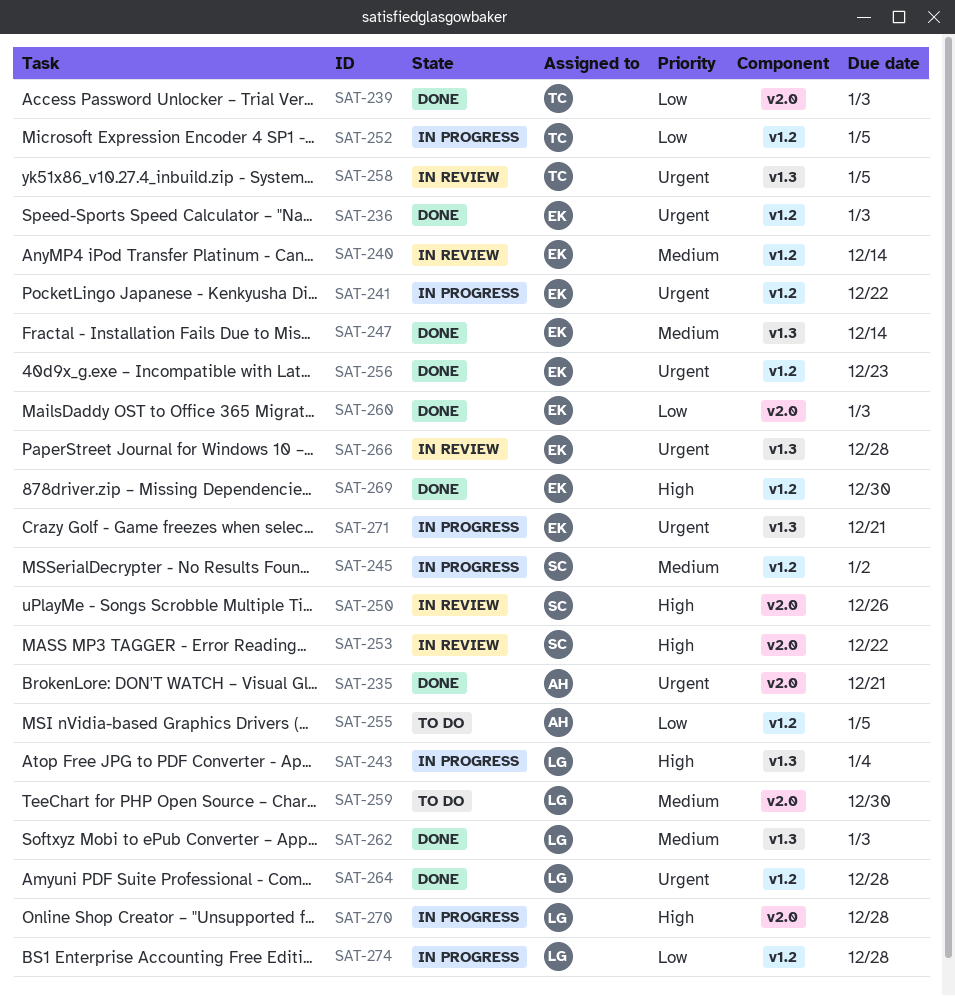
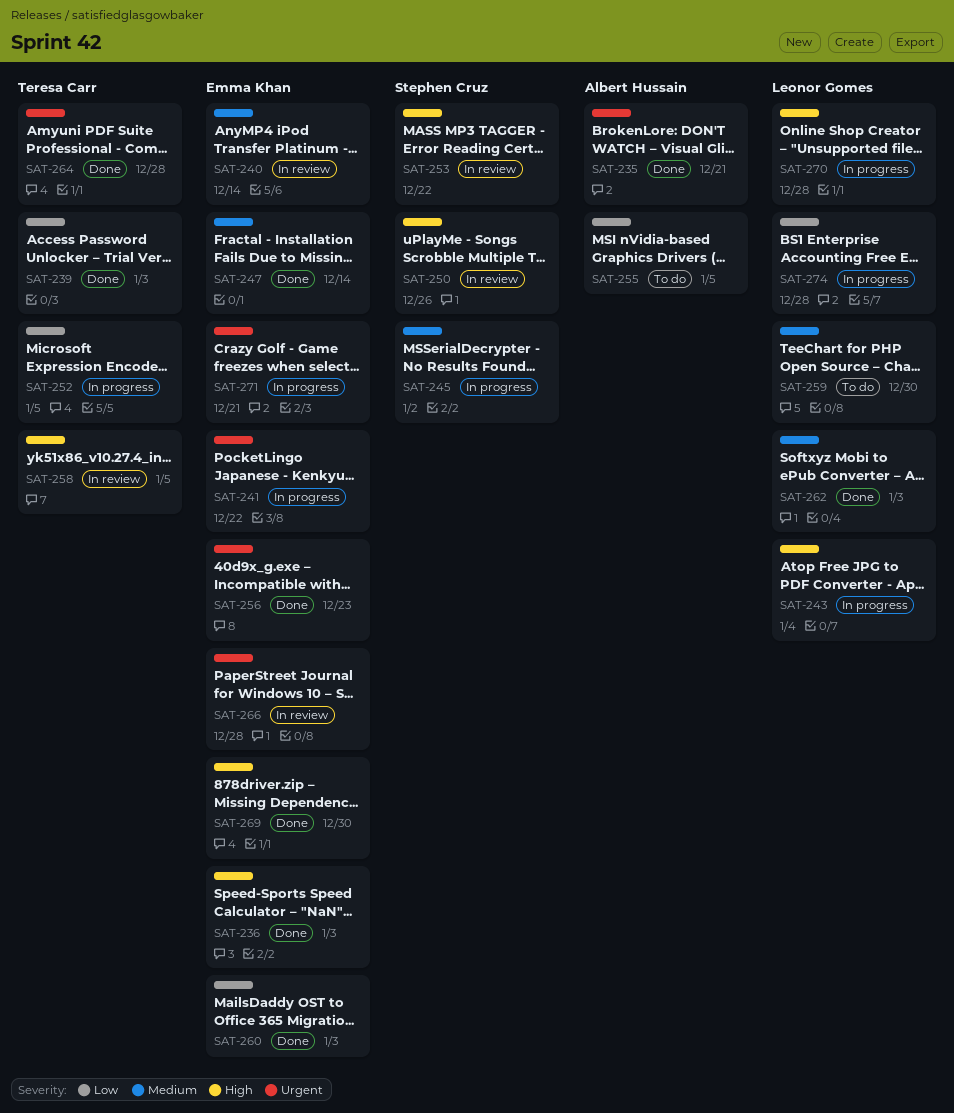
SAT-236, priority: Urgent -> High
SAT-258, priority: Urgent -> High
SAT-264, owner: Leonor Gomes -> Teresa Carr

